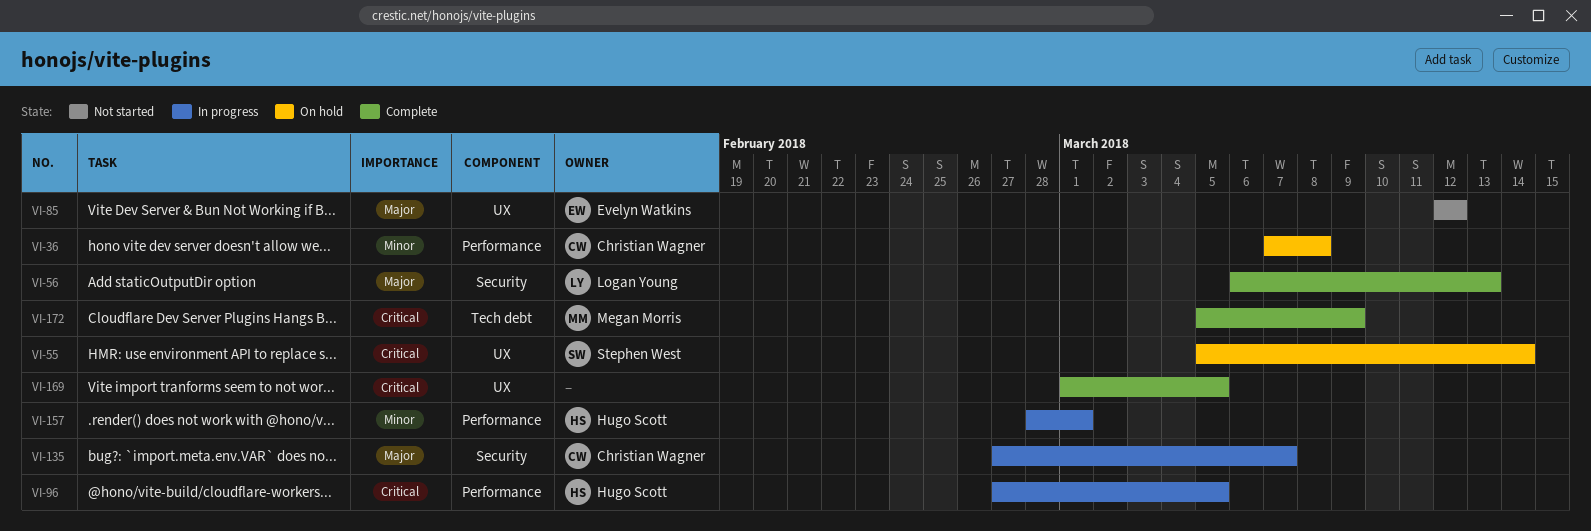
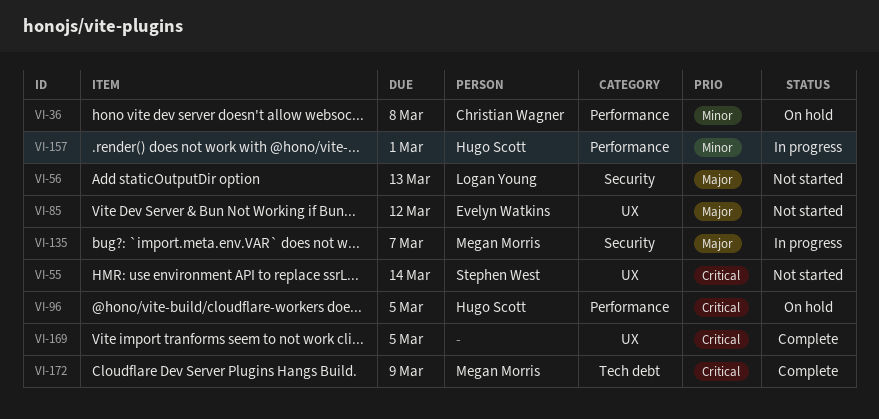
VI-55, status: On hold -> Not started
VI-56, status: Complete -> Not started
VI-96, status: In progress -> On hold
VI-135, owner: Christian Wagner -> Megan Morris

